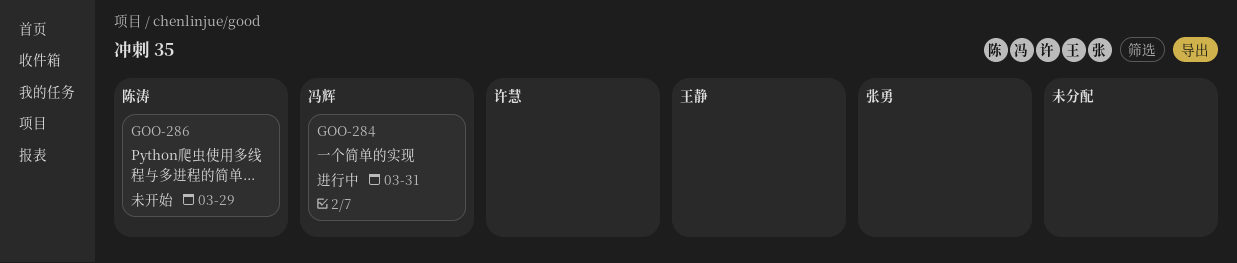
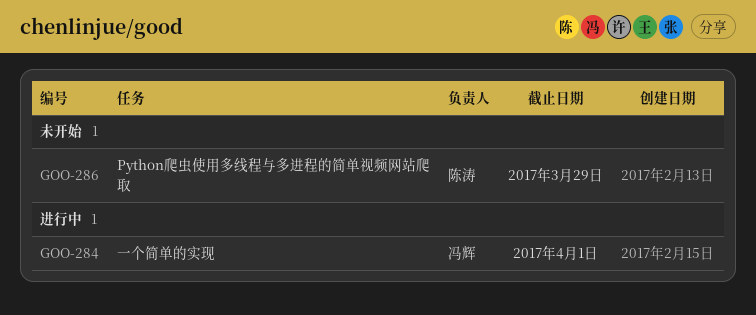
GOO-284, due: Mar 31 -> Apr 1

